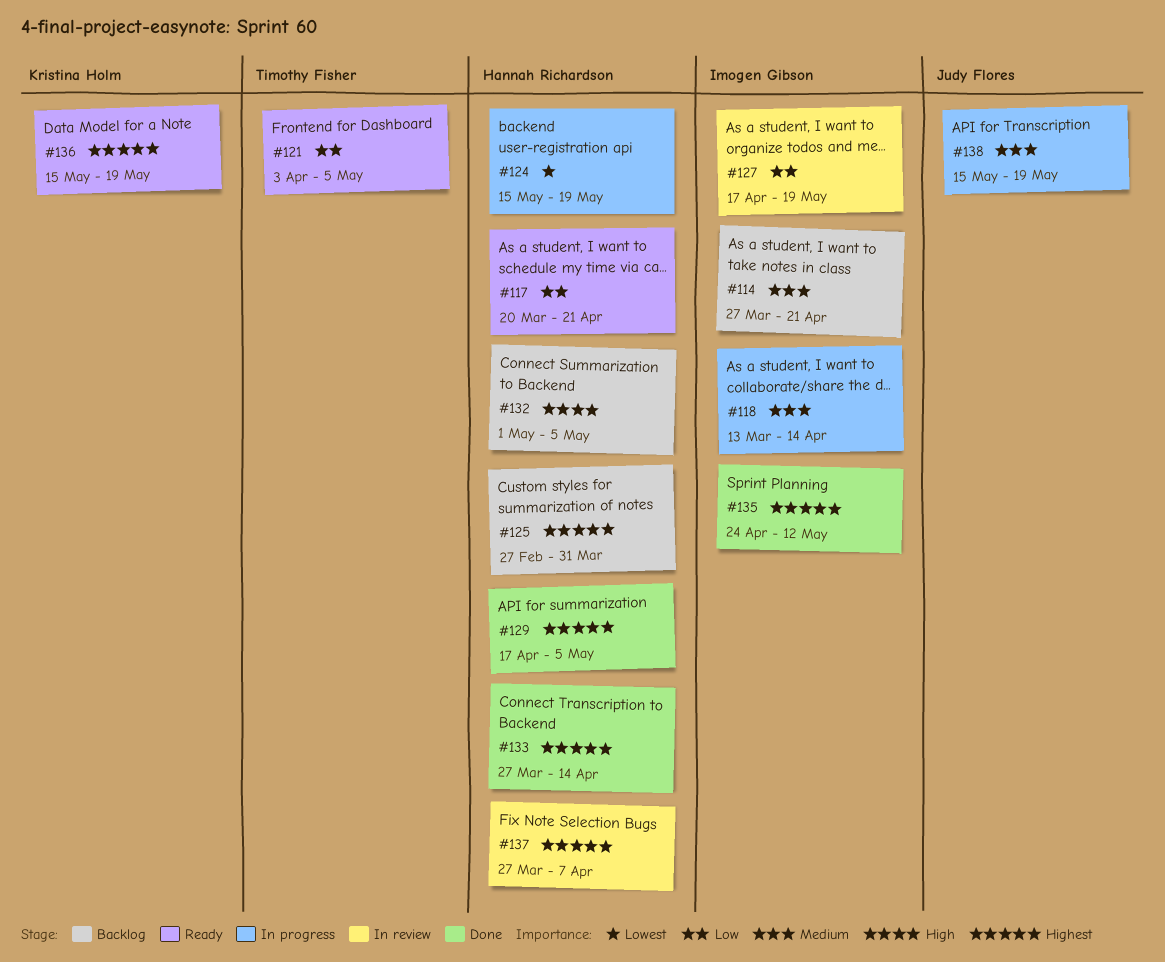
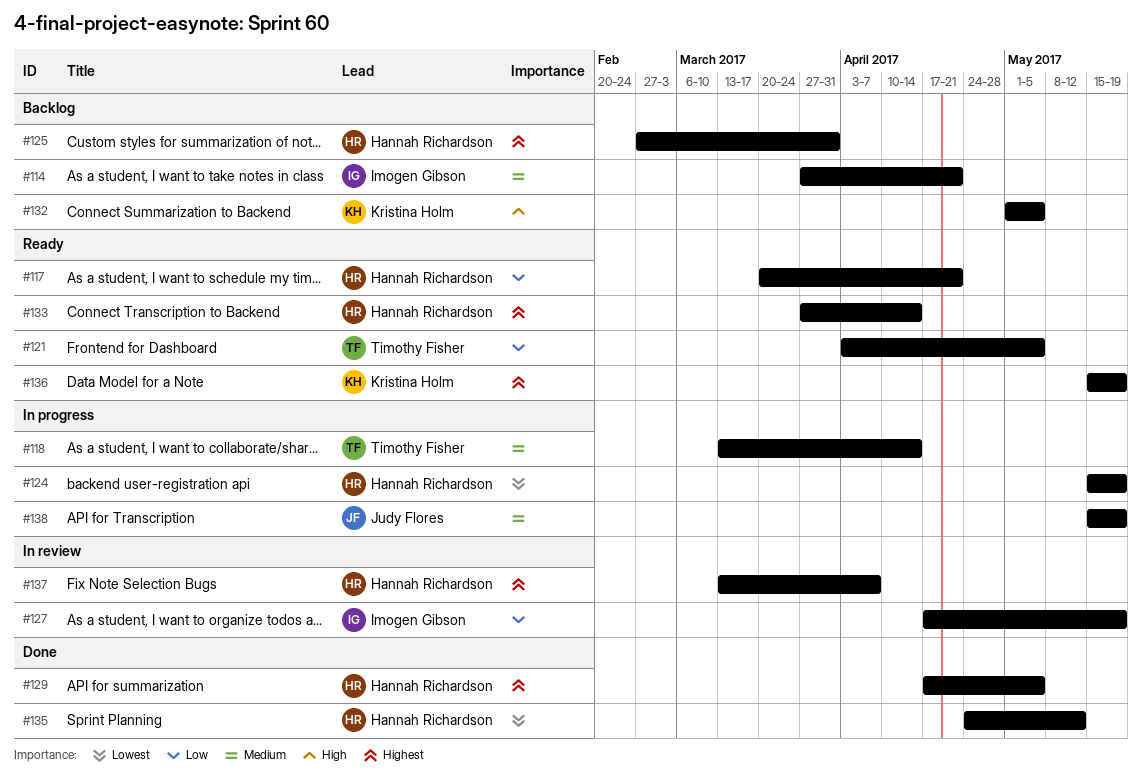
#118, owner: Imogen Gibson -> Timothy Fisher
#132, owner: Hannah Richardson -> Kristina Holm
#133, status: Done -> Ready
#135, owner: Imogen Gibson -> Hannah Richardson
#135, priority: Highest -> Lowest
#137, start: Mar 27 -> Mar 13

